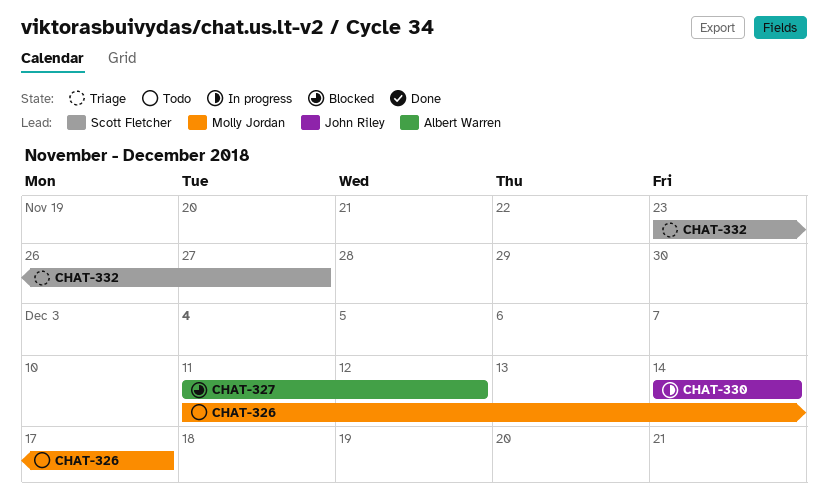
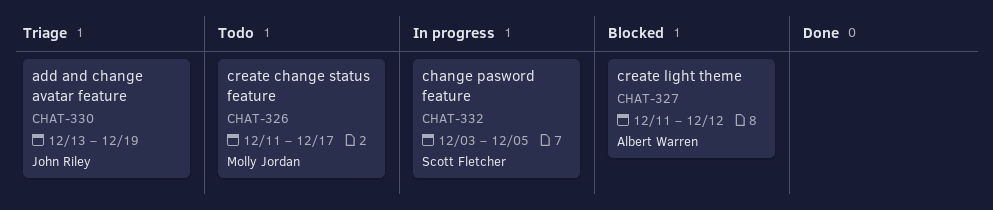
CHAT-330, status: In progress -> Triage
CHAT-330, start: Dec 14 -> Dec 13
CHAT-330, due: Dec 14 -> Dec 19
CHAT-332, status: Triage -> In progress
CHAT-332, start: Nov 23 -> Dec 3
CHAT-332, due: Nov 27 -> Dec 5

